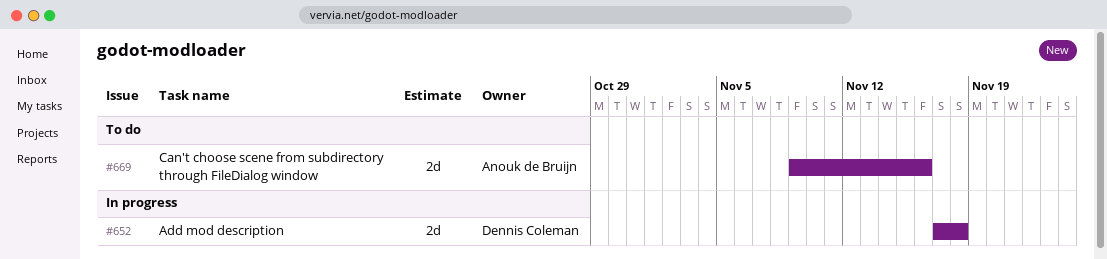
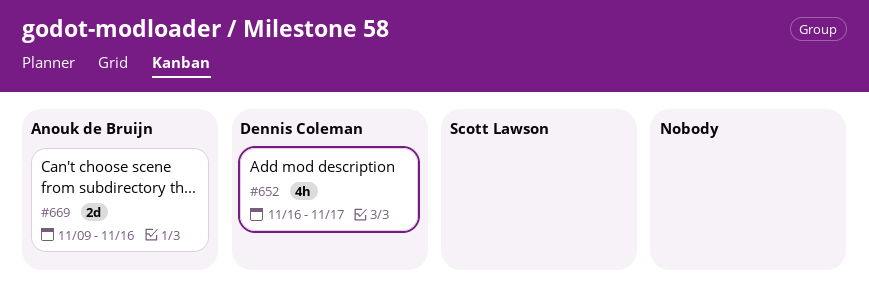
#652, estimate: 2d -> 4h
#652, start: Nov 17 -> Nov 16
#652, due: Nov 18 -> Nov 17

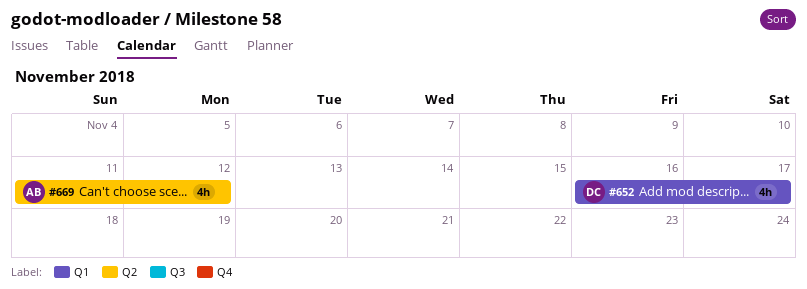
#669, estimate: 2d -> 4h
#669, start: Nov 9 -> Nov 11
#669, due: Nov 16 -> Nov 12

